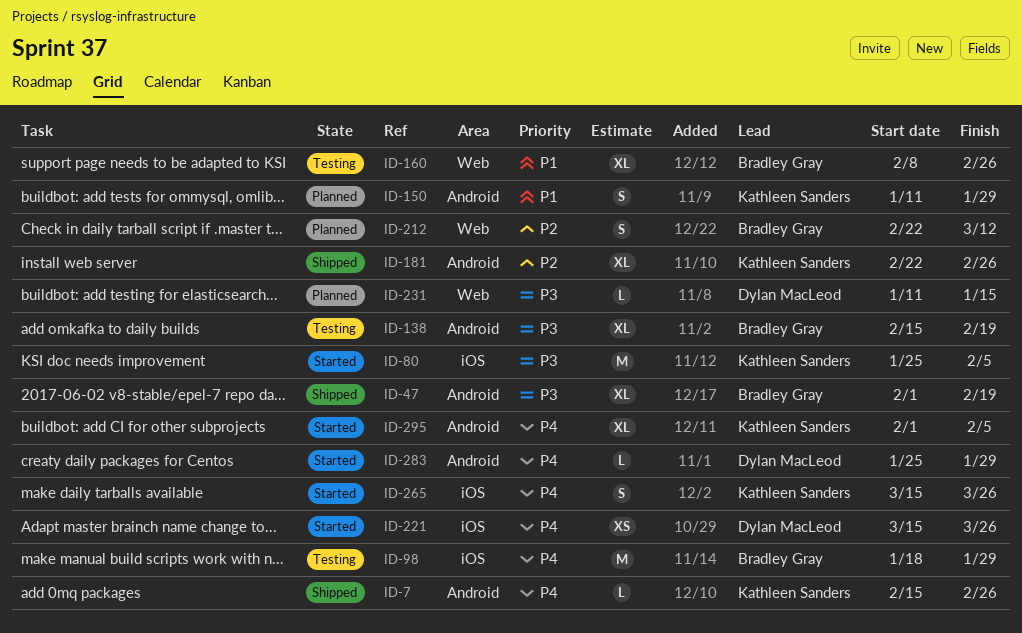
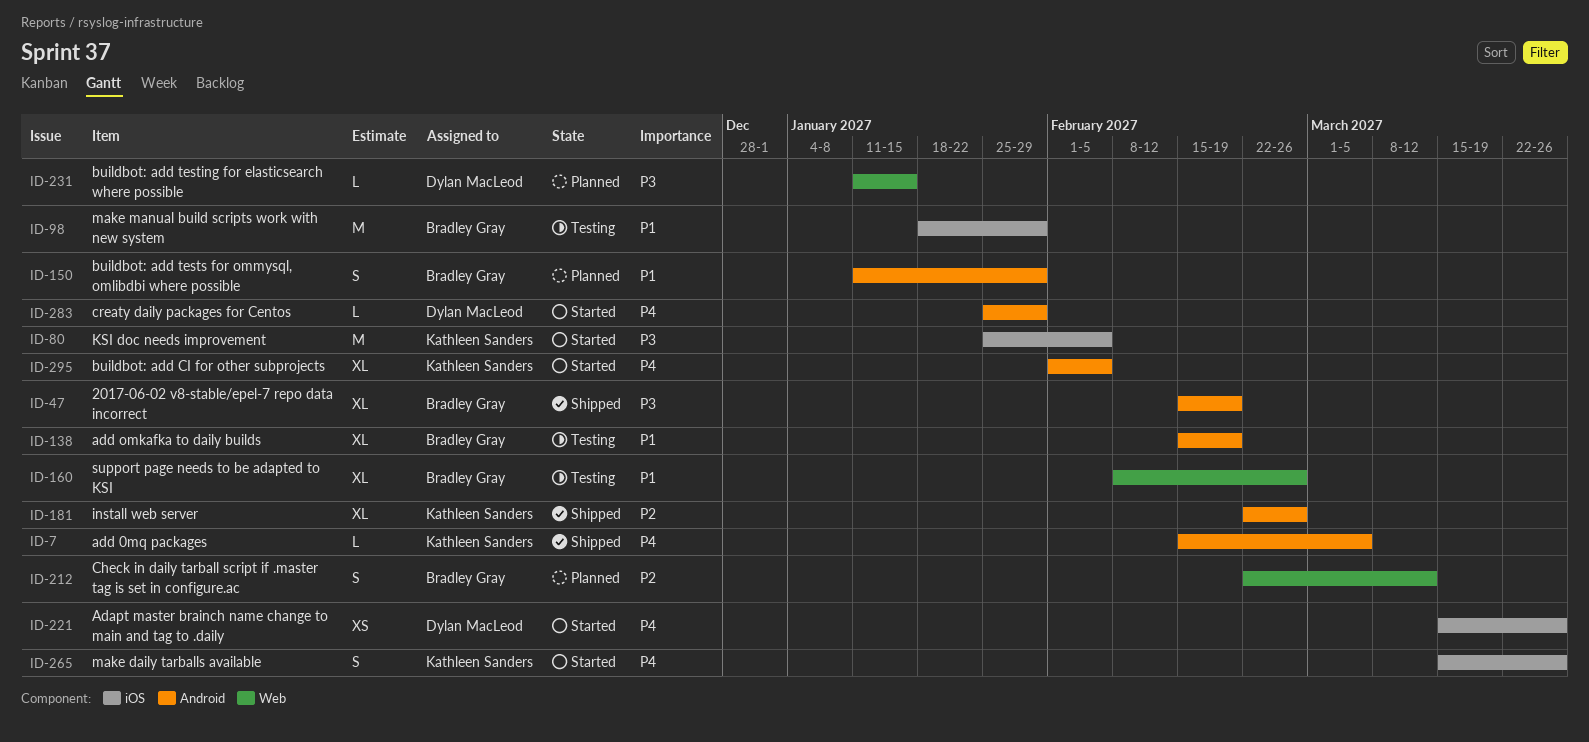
ID-7, due: Feb 26 -> Mar 5
ID-47, start: Feb 1 -> Feb 15
ID-98, priority: P4 -> P1
ID-138, priority: P3 -> P1
ID-150, owner: Kathleen Sanders -> Bradley Gray

